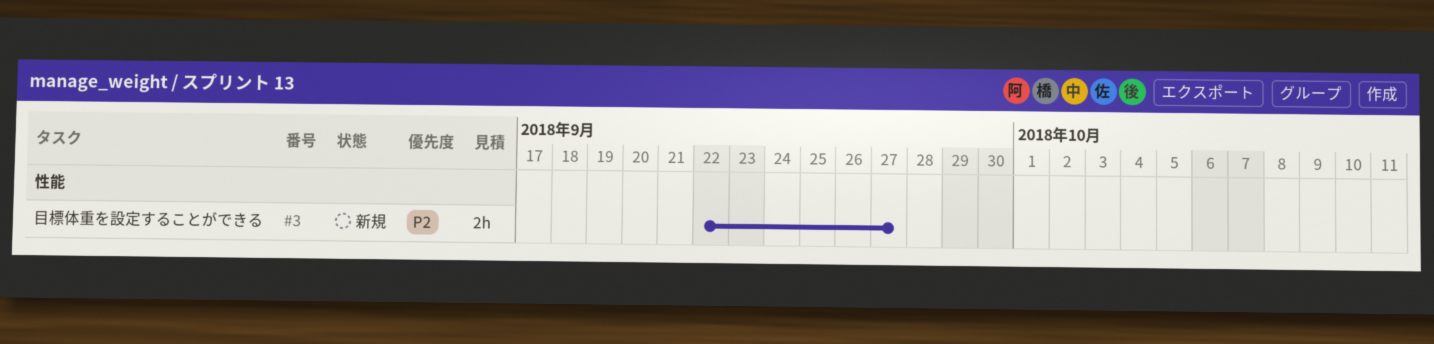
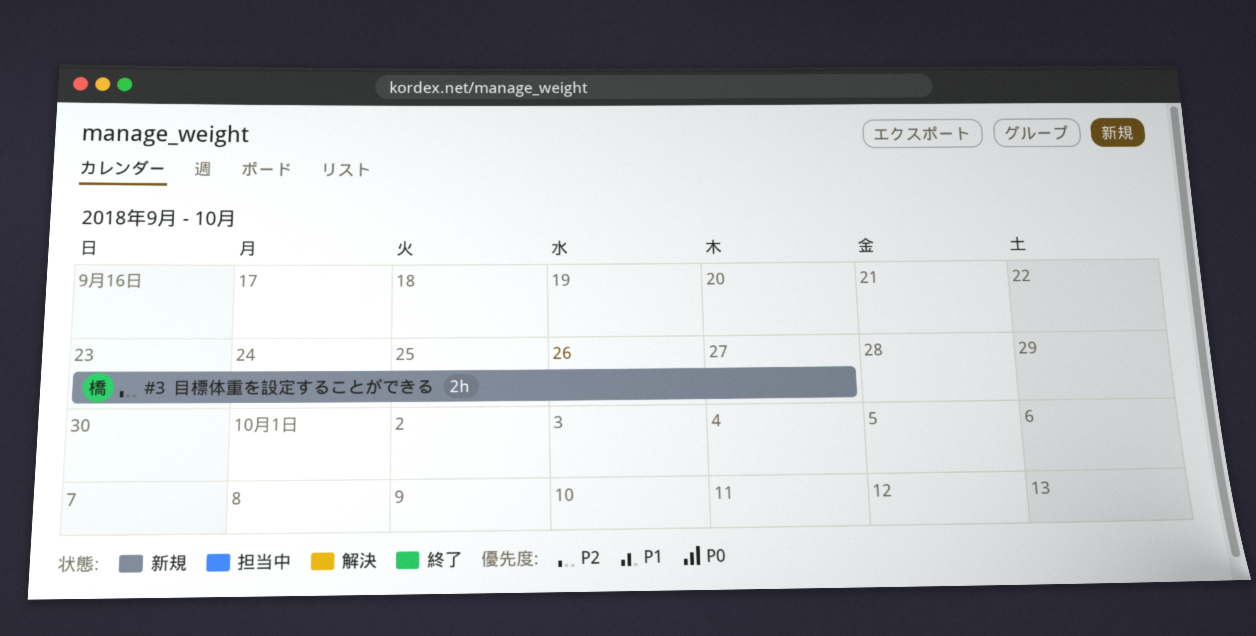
#3, start: Sep 22 -> Sep 23

